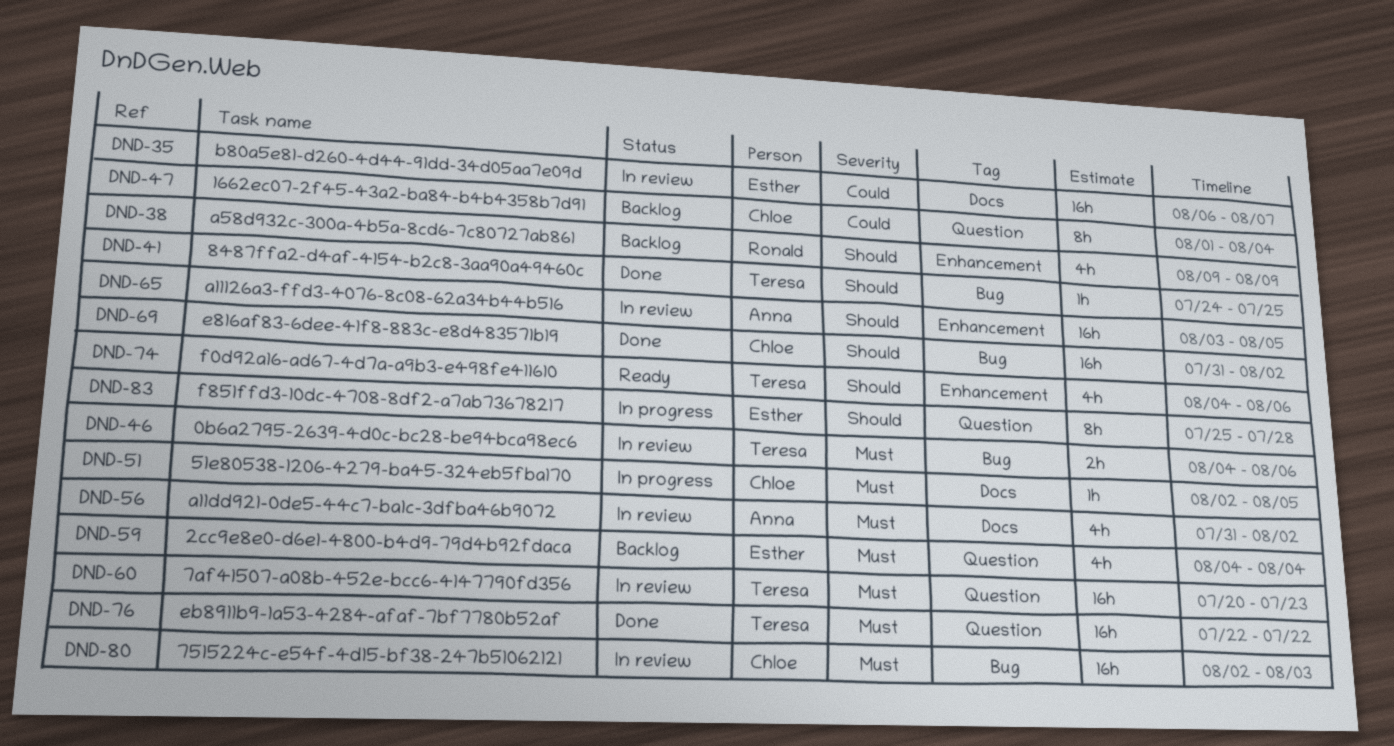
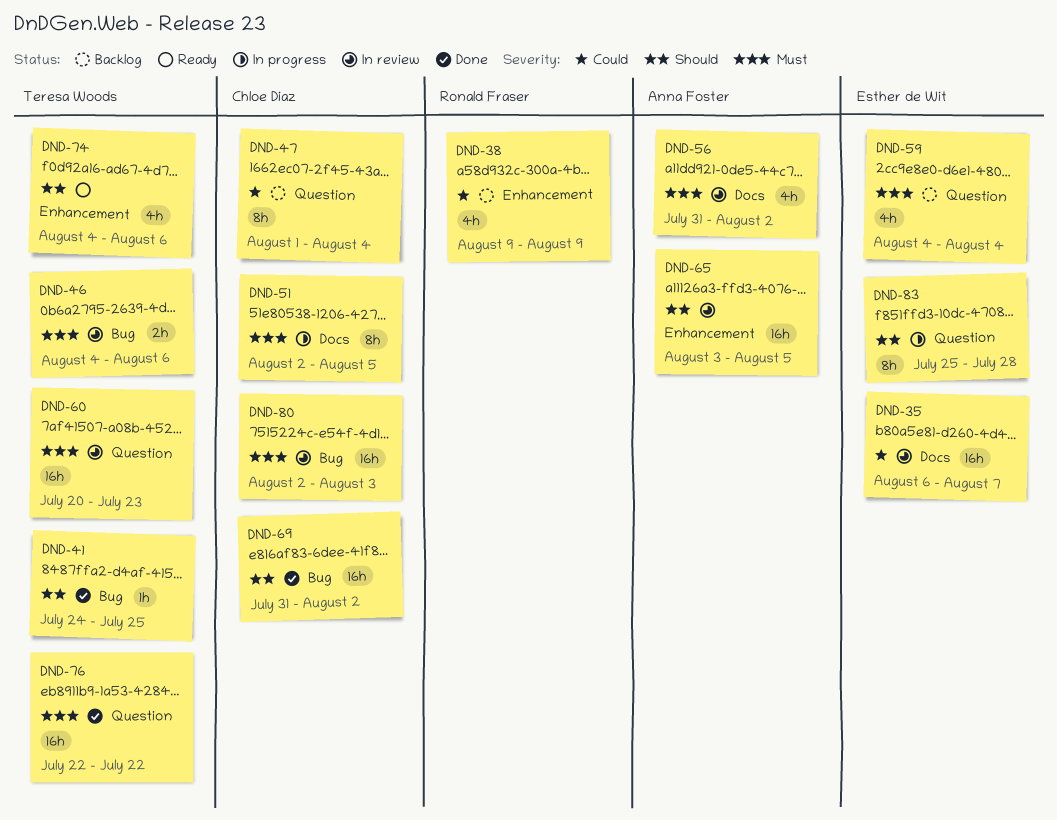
DND-38, priority: Should -> Could
DND-51, estimate: 1h -> 8h

